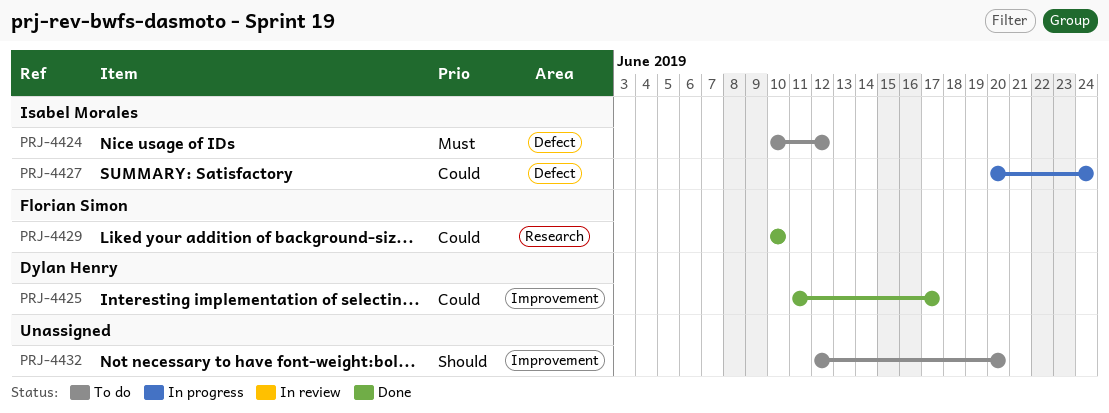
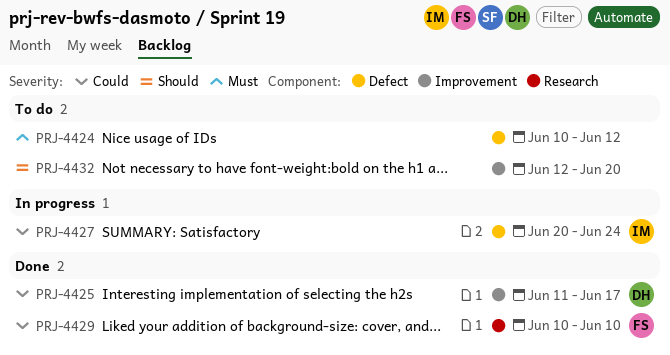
PRJ-4424, owner: Isabel Morales -> none

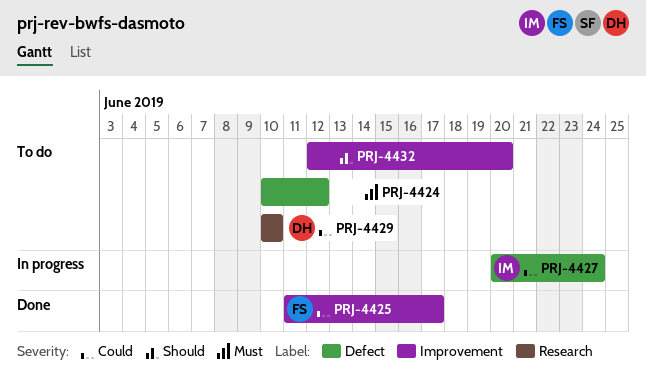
PRJ-4425, owner: DH -> FS
PRJ-4429, status: Done -> To do
PRJ-4429, owner: FS -> DH

